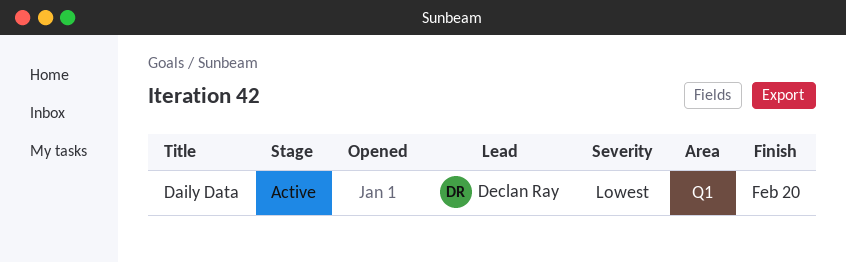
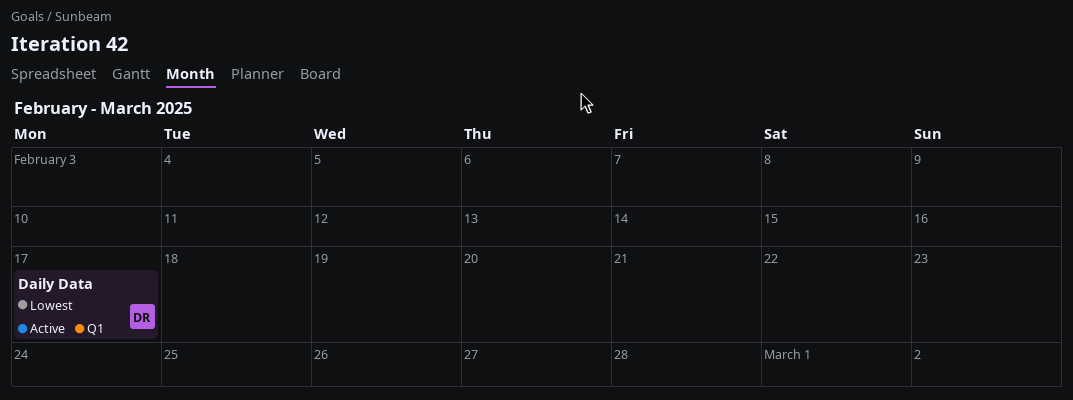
Daily Data, due: Feb 20 -> Feb 17

